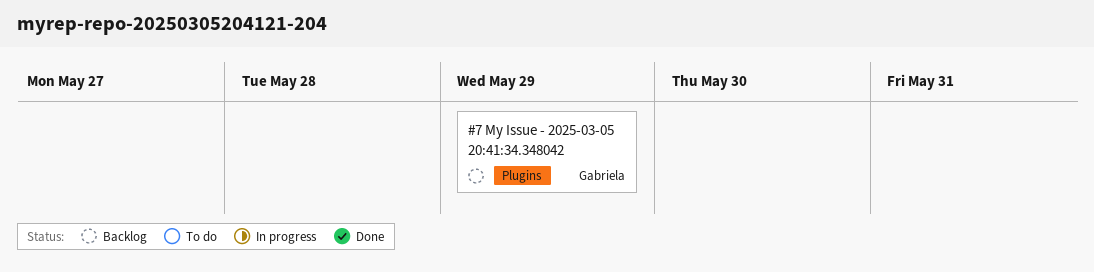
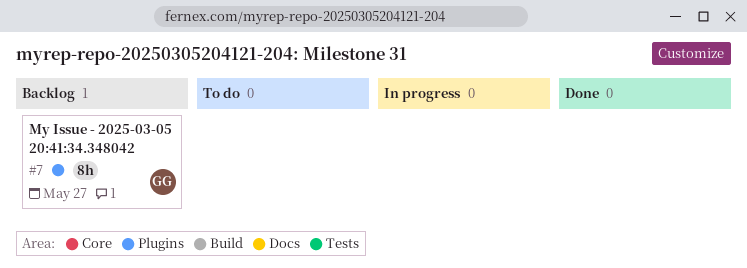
#7, due: May 29 -> May 27

